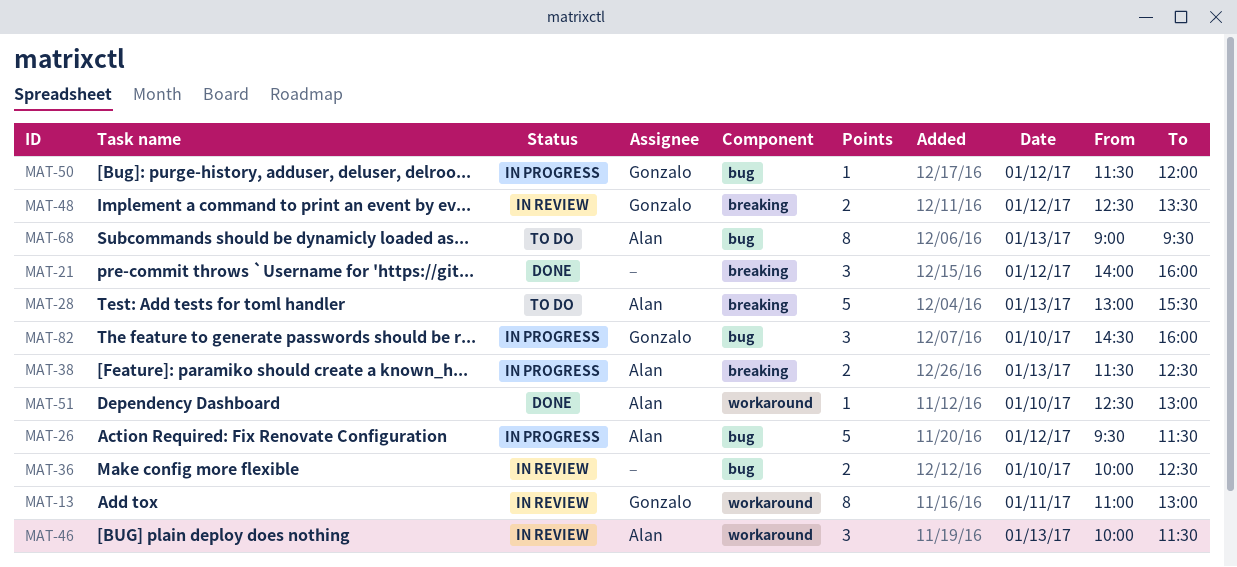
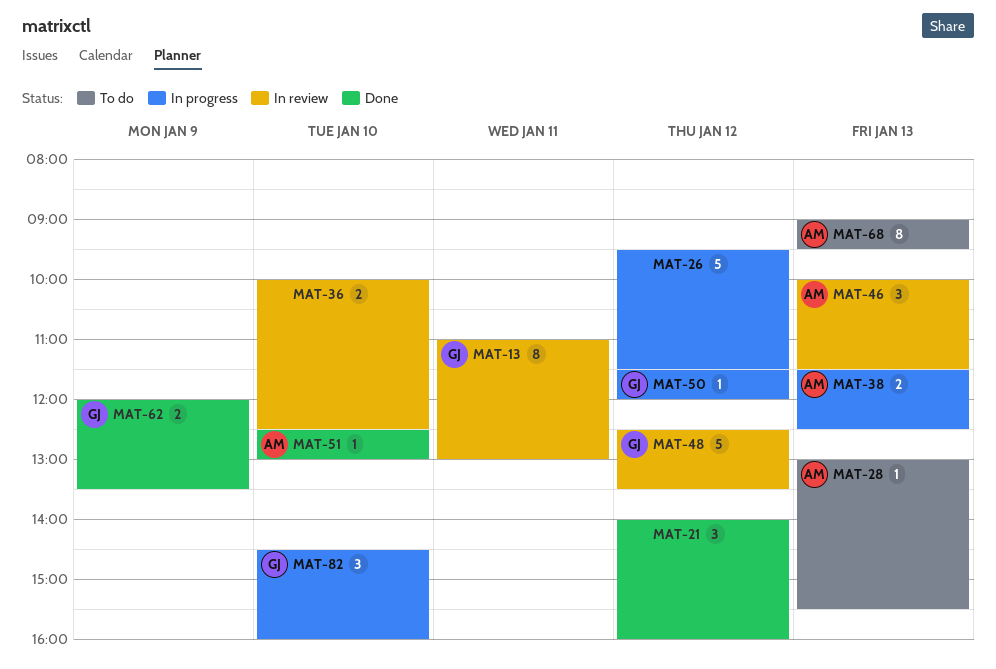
MAT-26, owner: Alan -> none
MAT-28, estimate: 5 -> 1
MAT-48, estimate: 2 -> 5
MAT-62: none -> present

